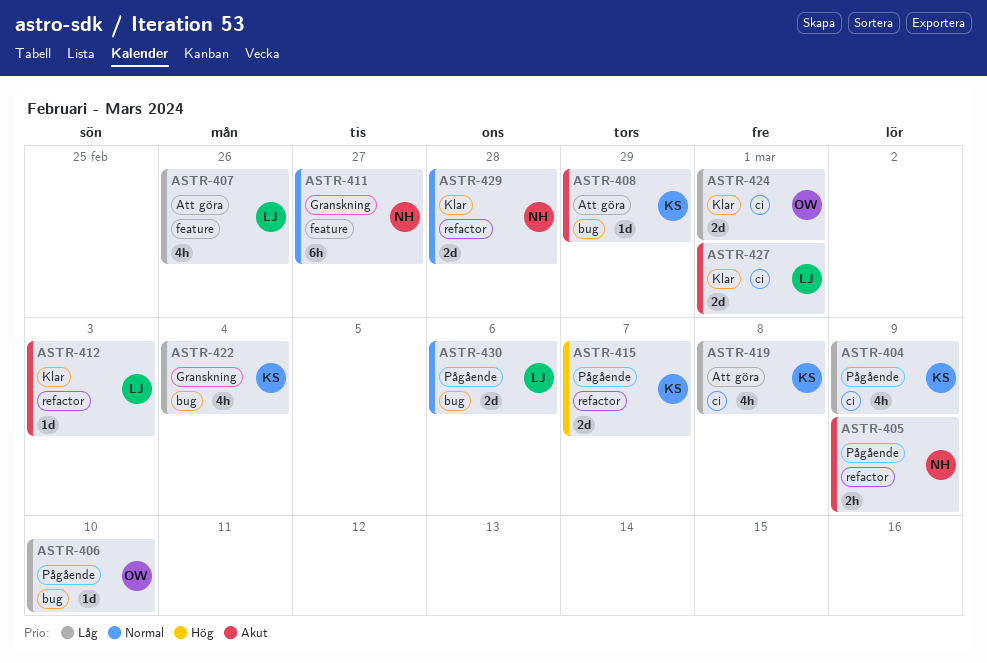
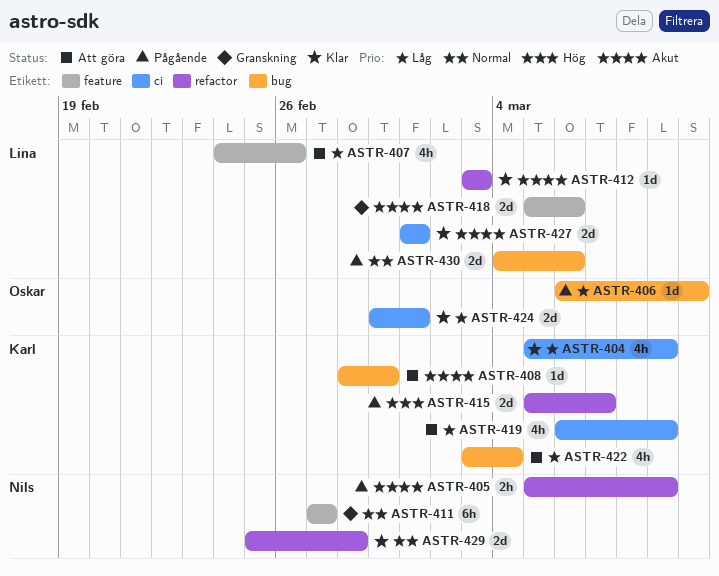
ASTR-404, status: Pågående -> Klar
ASTR-418: none -> present
ASTR-419, due: Mar 8 -> Mar 9
ASTR-422, status: Granskning -> Att göra

